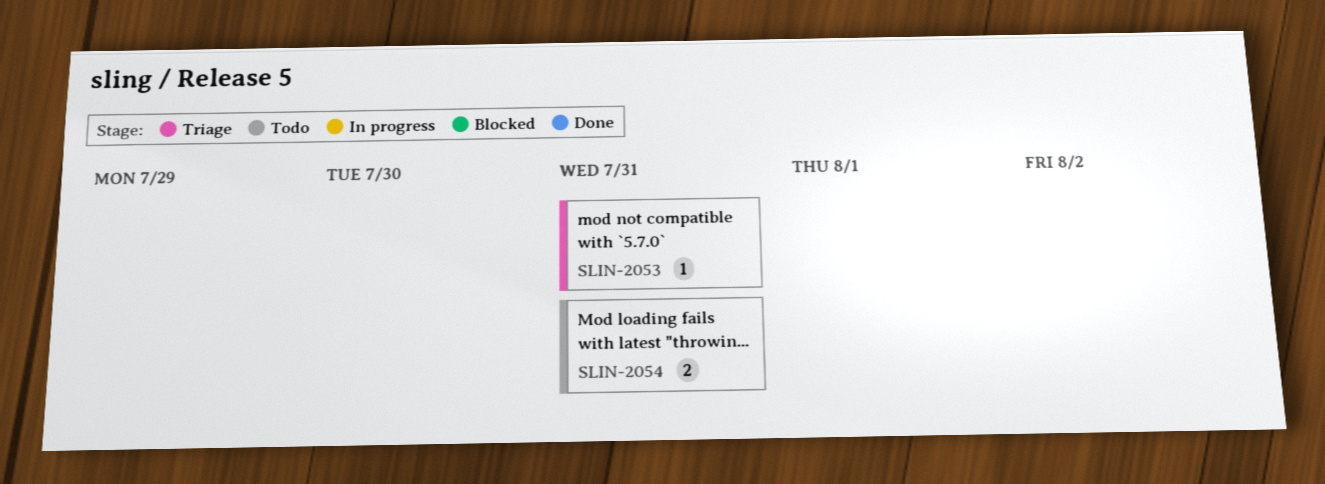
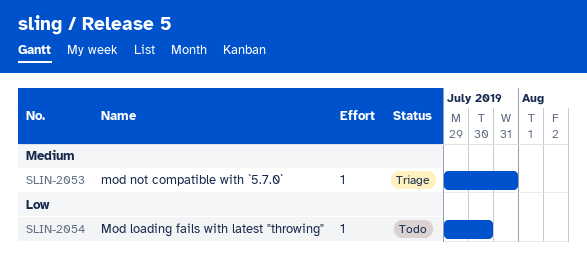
SLIN-2054, estimate: 2 -> 1
SLIN-2054, due: Jul 31 -> Jul 30

